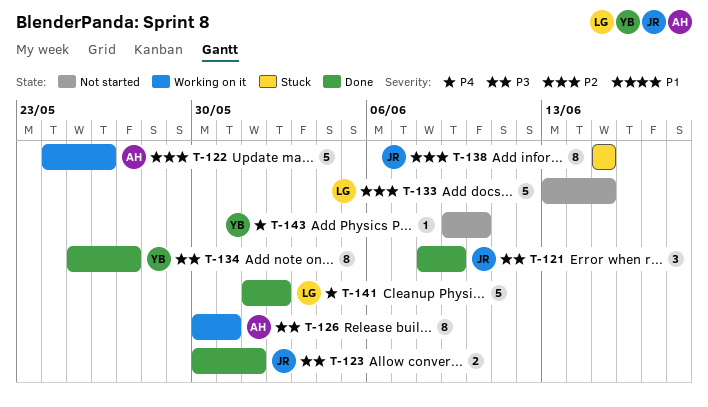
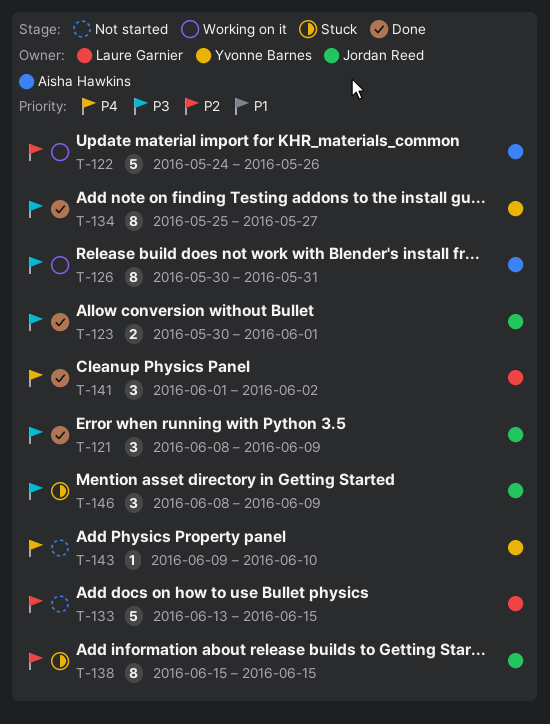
T-141, estimate: 5 -> 3
T-146: none -> present

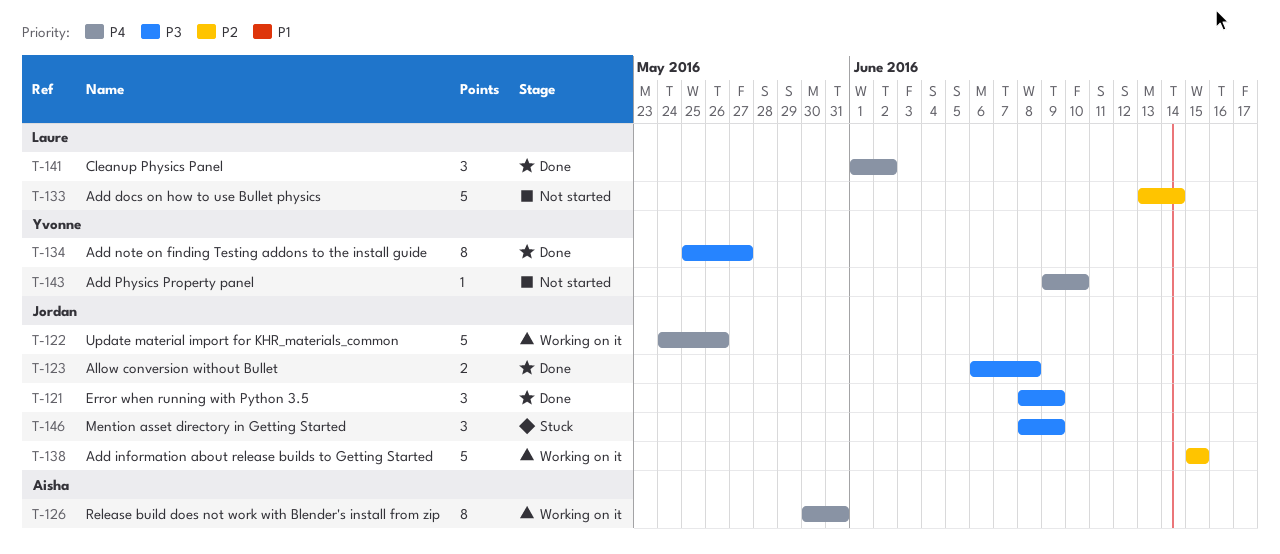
T-122, owner: Aisha Hawkins -> Jordan Reed
T-122, priority: P2 -> P4
T-123, start: May 30 -> Jun 6
T-123, due: Jun 1 -> Jun 8
T-126, priority: P3 -> P4
T-133, due: Jun 15 -> Jun 14
T-138, status: Stuck -> Working on it
T-138, estimate: 8 -> 5

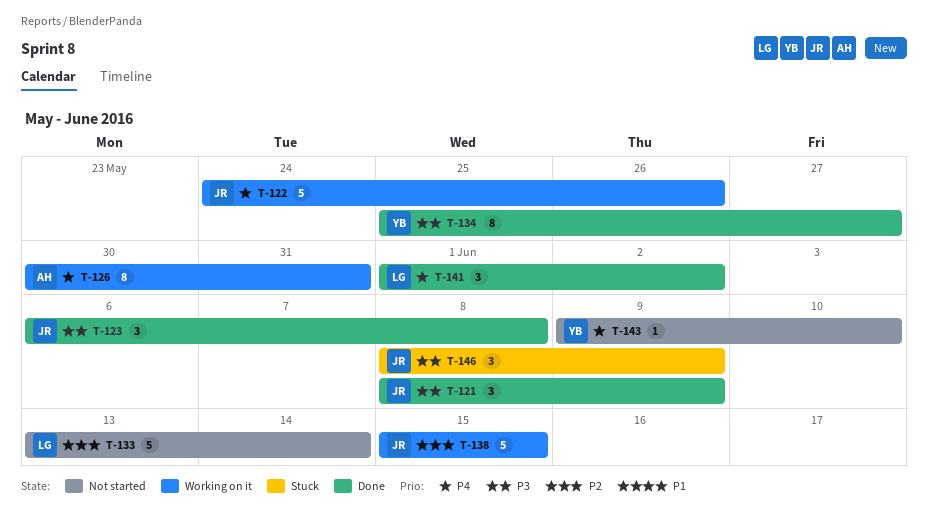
T-123, estimate: 2 -> 3

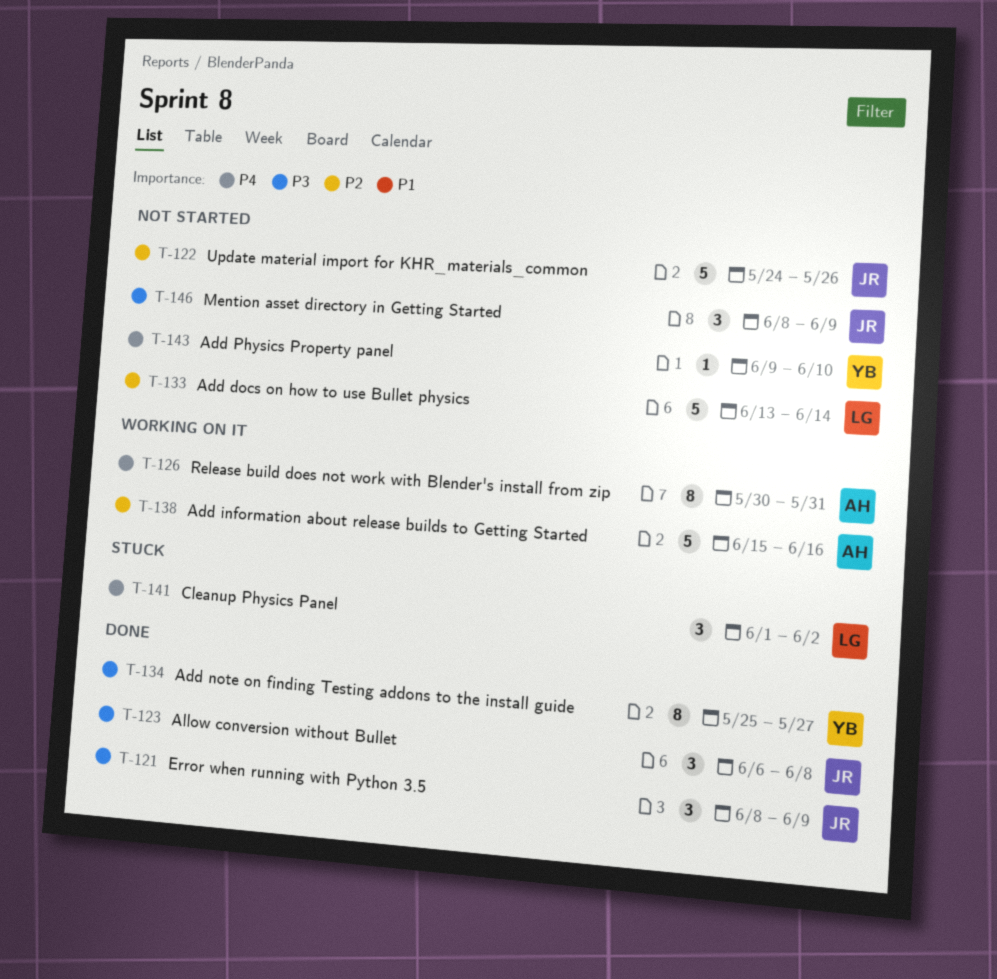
T-122, status: Working on it -> Not started
T-122, priority: P4 -> P2
T-138, owner: JR -> AH
T-138, due: Jun 15 -> Jun 16
T-141, status: Done -> Stuck
T-146, status: Stuck -> Not started

